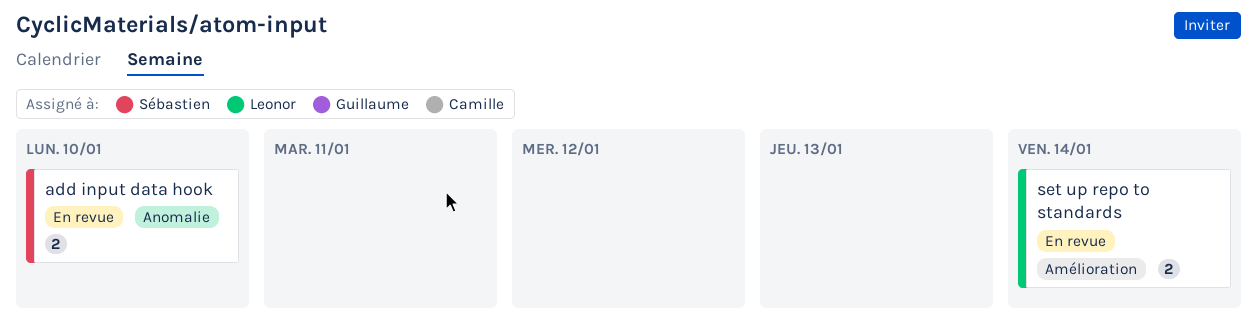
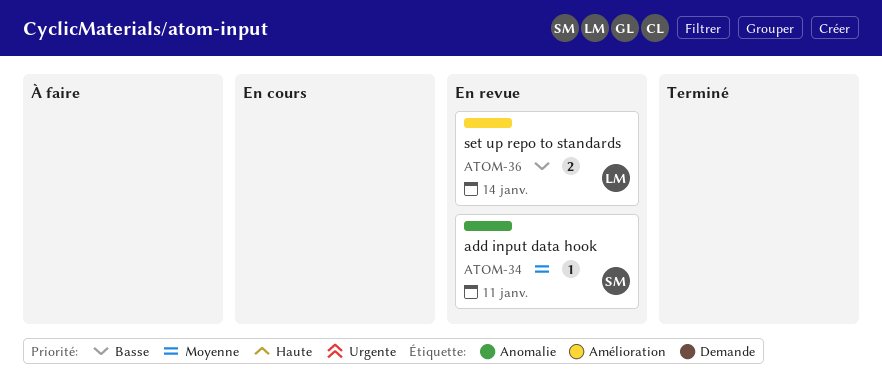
add input data hook, estimate: 2 -> 1
add input data hook, due: Jan 10 -> Jan 11

